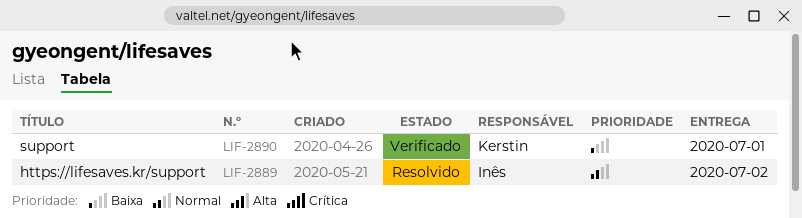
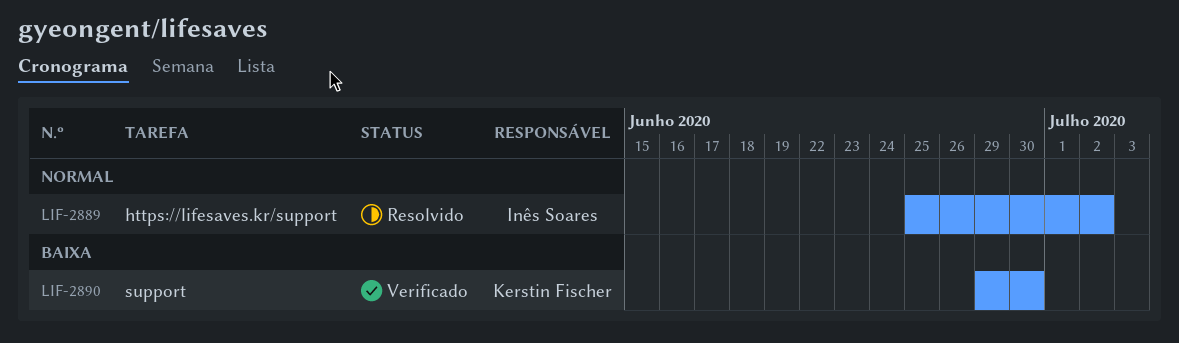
LIF-2890, due: Jul 1 -> Jun 30

